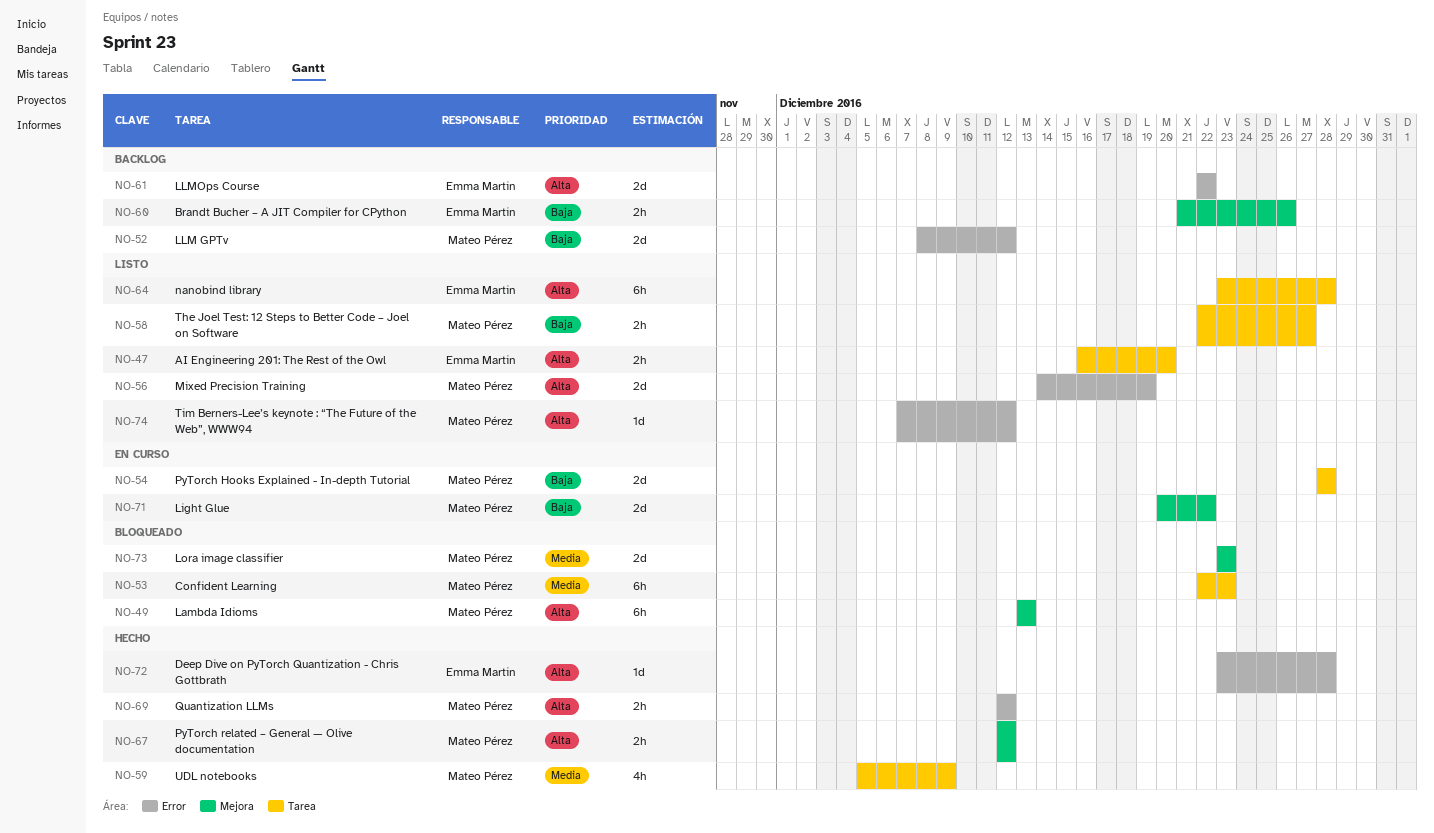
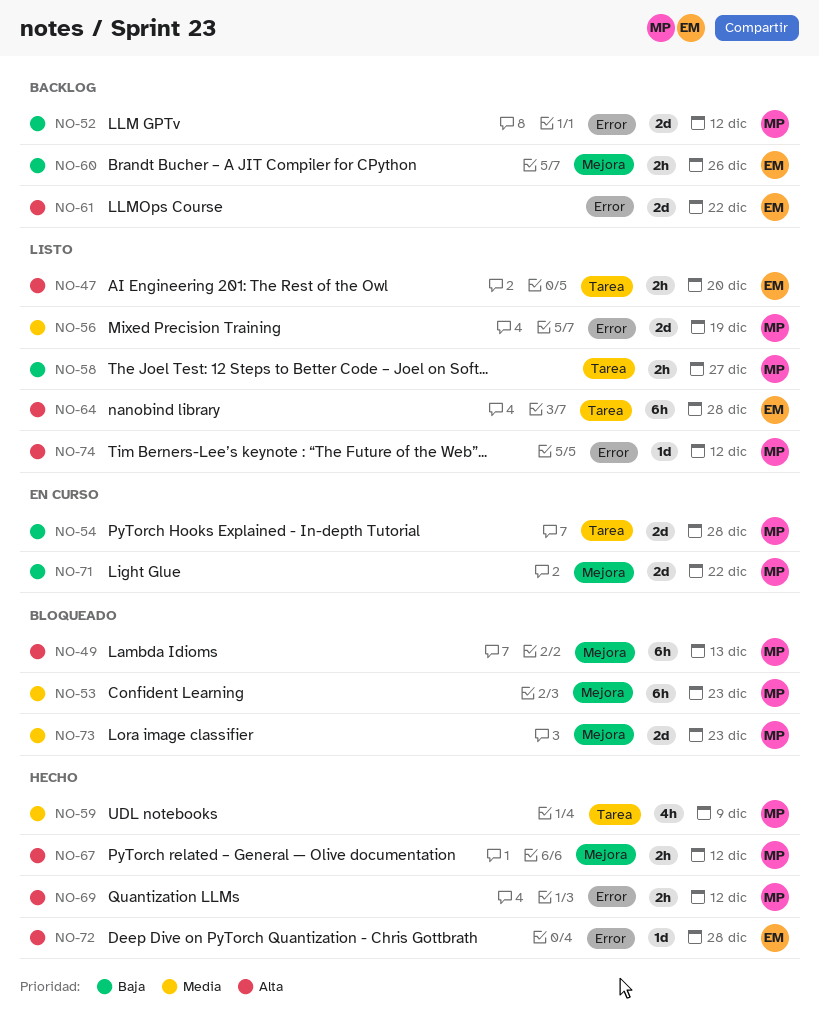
NO-53, label: Tarea -> Mejora
NO-56, priority: Alta -> Media

